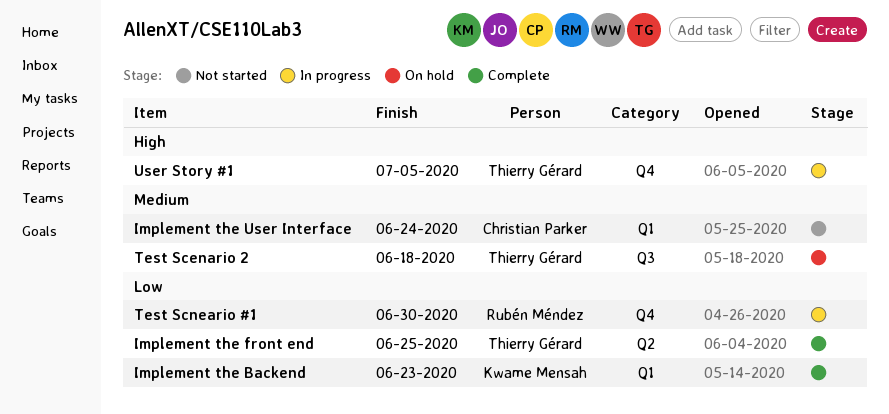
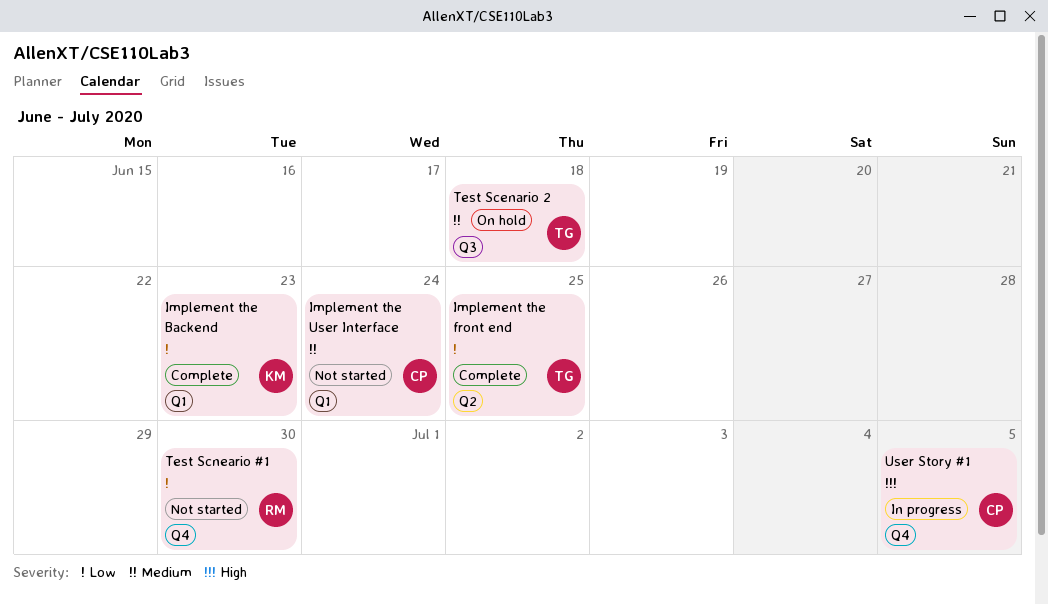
Test Scneario #1, status: In progress -> Not started
User Story #1, owner: Thierry Gérard -> Christian Parker

